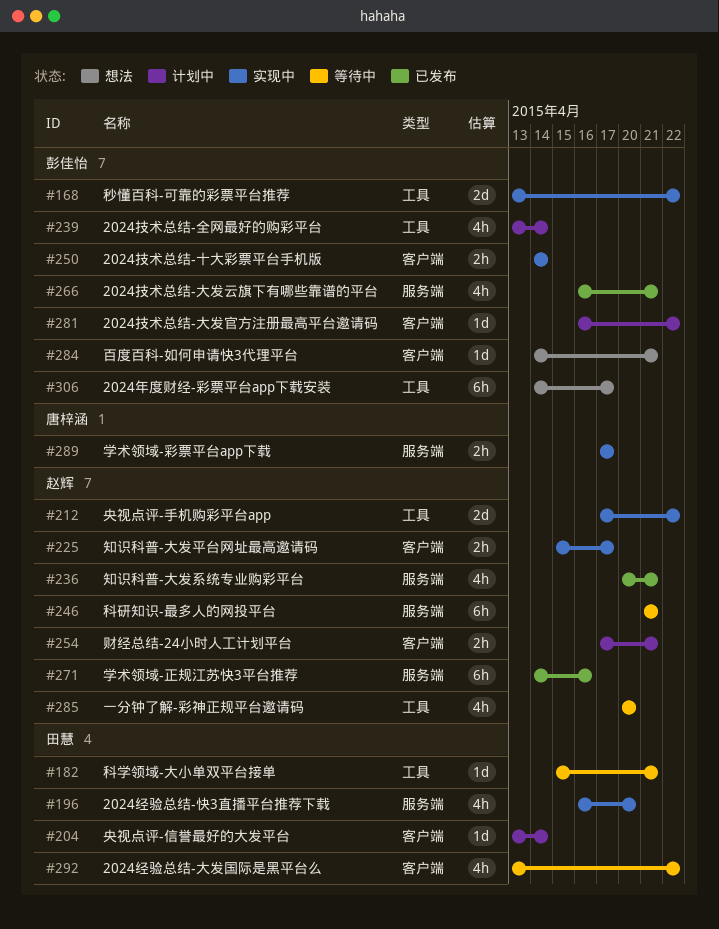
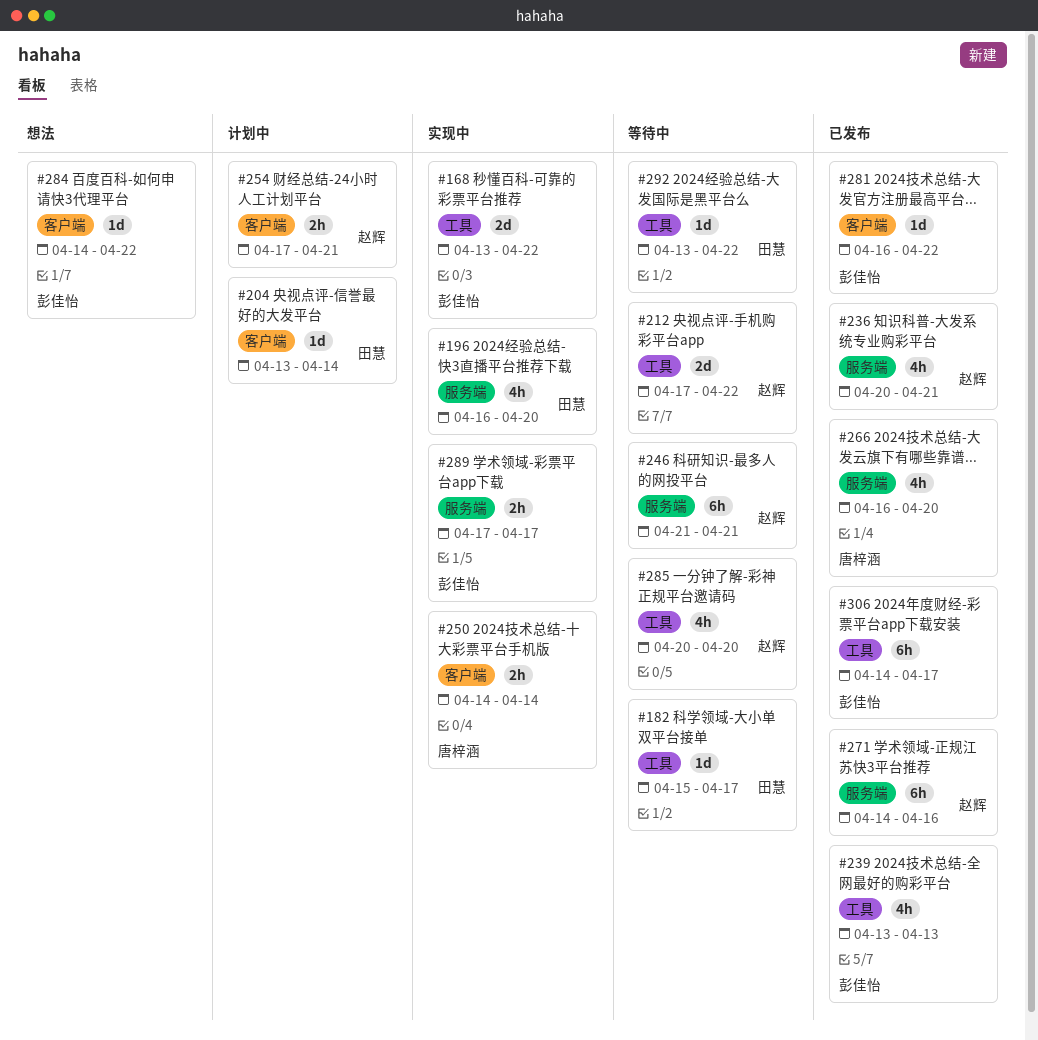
#182, due: Apr 21 -> Apr 17
#212, status: 实现中 -> 等待中
#225: present -> none
#239, status: 计划中 -> 已发布
#239, due: Apr 14 -> Apr 13
#250, owner: 彭佳怡 -> 唐梓涵
#266, owner: 彭佳怡 -> 唐梓涵
#266, due: Apr 21 -> Apr 20
#281, status: 计划中 -> 已发布
#284, due: Apr 21 -> Apr 22
#289, owner: 唐梓涵 -> 彭佳怡
#292, label: 客户端 -> 工具
#292, estimate: 4h -> 1d
#306, status: 想法 -> 已发布

